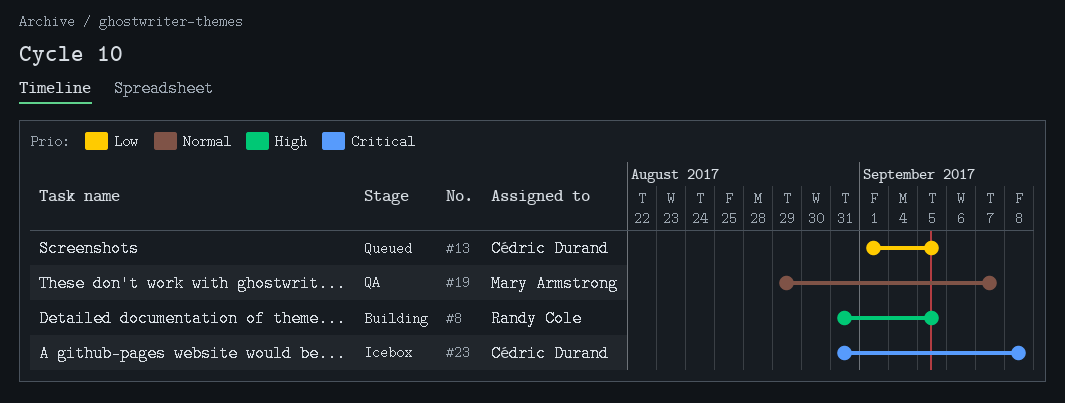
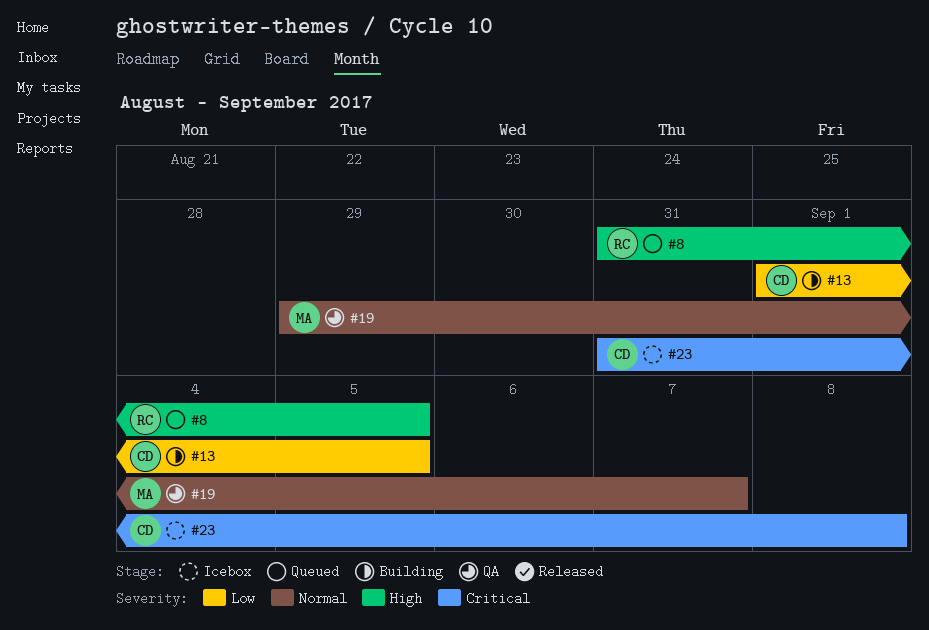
#8, status: Building -> Queued
#13, status: Queued -> Building

